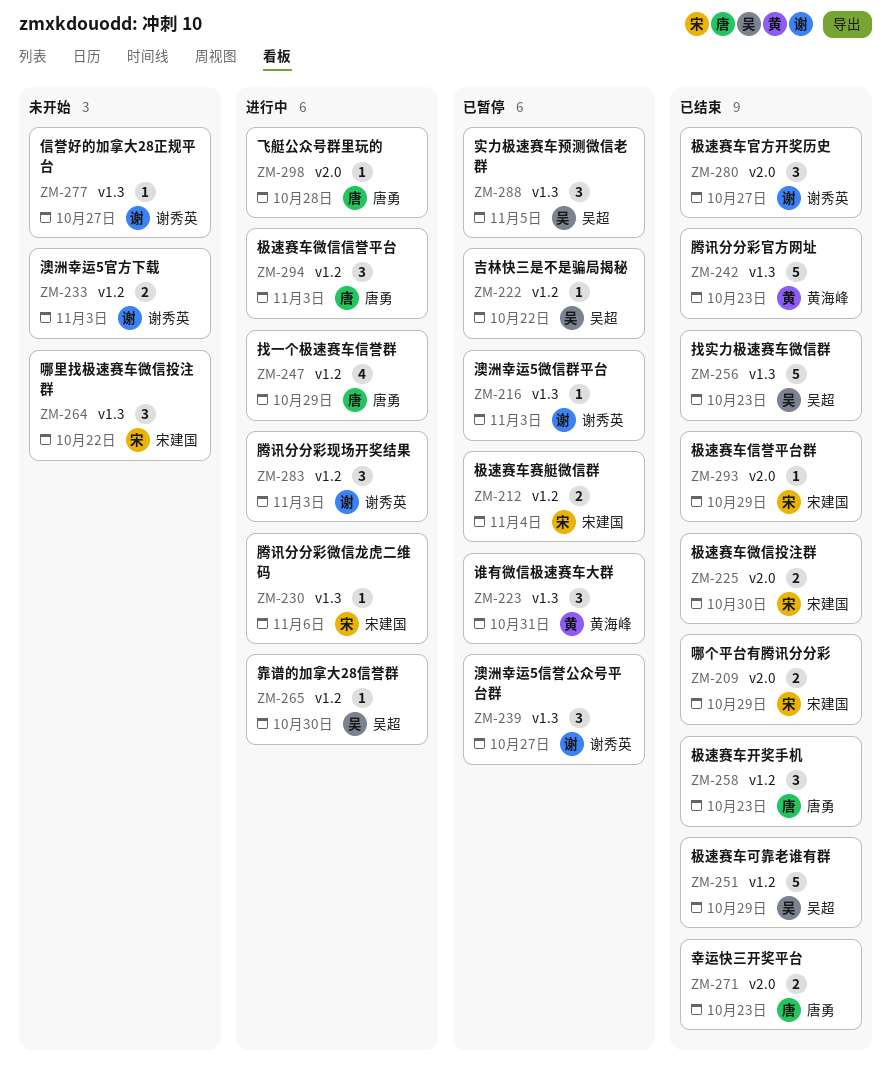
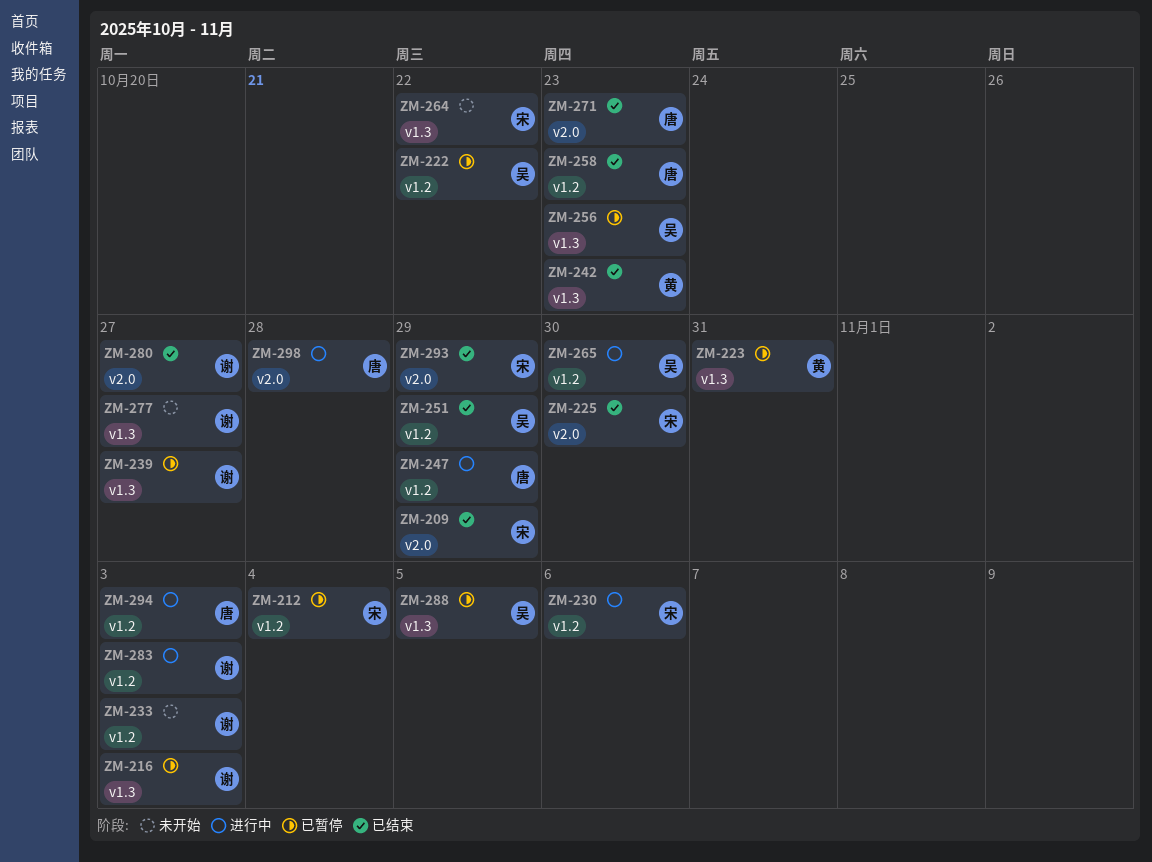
ZM-230, label: v1.3 -> v1.2
ZM-256, status: 已结束 -> 已暂停

